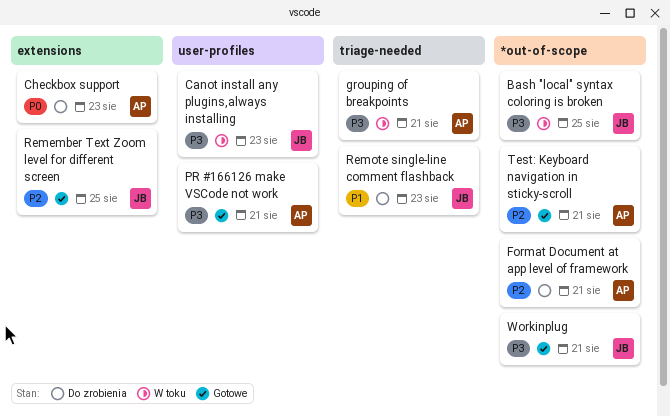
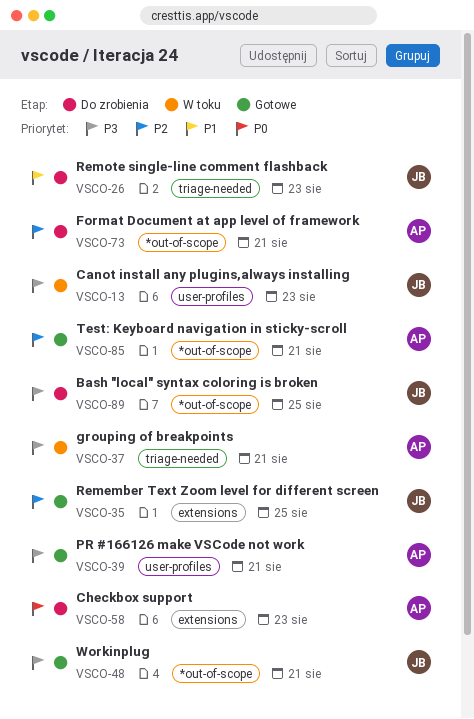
Bash "local" syntax coloring is broken, status: W toku -> Do zrobienia

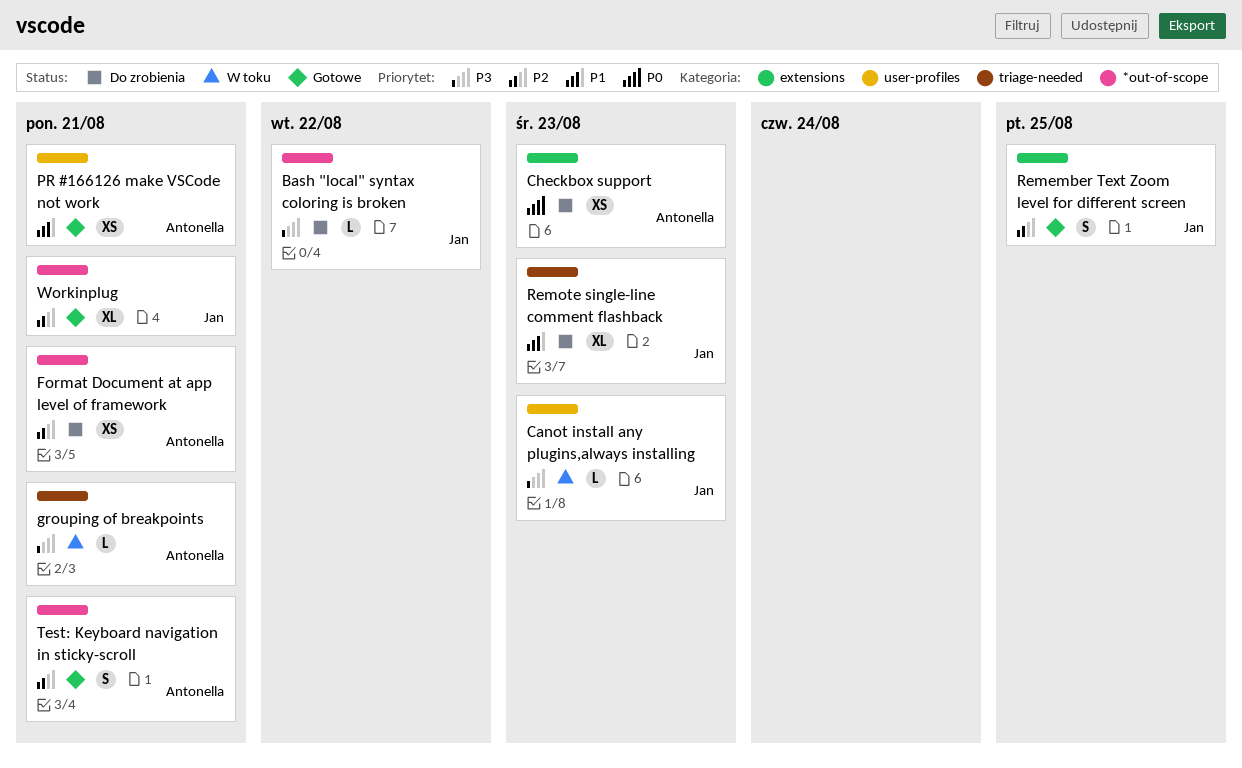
Bash "local" syntax coloring is broken, due: Aug 25 -> Aug 22
PR #166126 make VSCode not work, priority: P3 -> P1
Workinplug, priority: P3 -> P2

